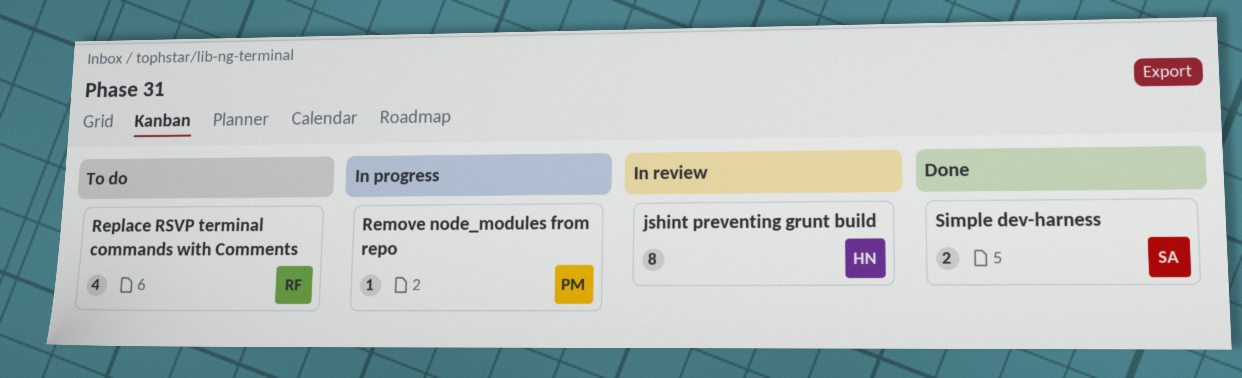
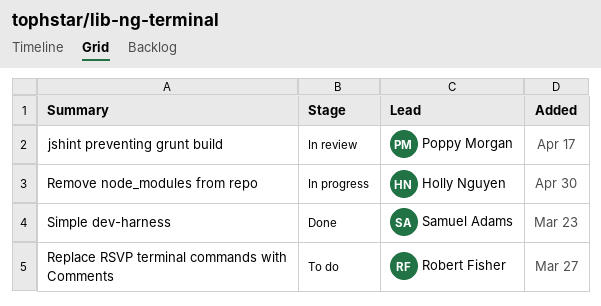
jshint preventing grunt build, owner: Holly Nguyen -> Poppy Morgan
Remove node_modules from repo, owner: Poppy Morgan -> Holly Nguyen

